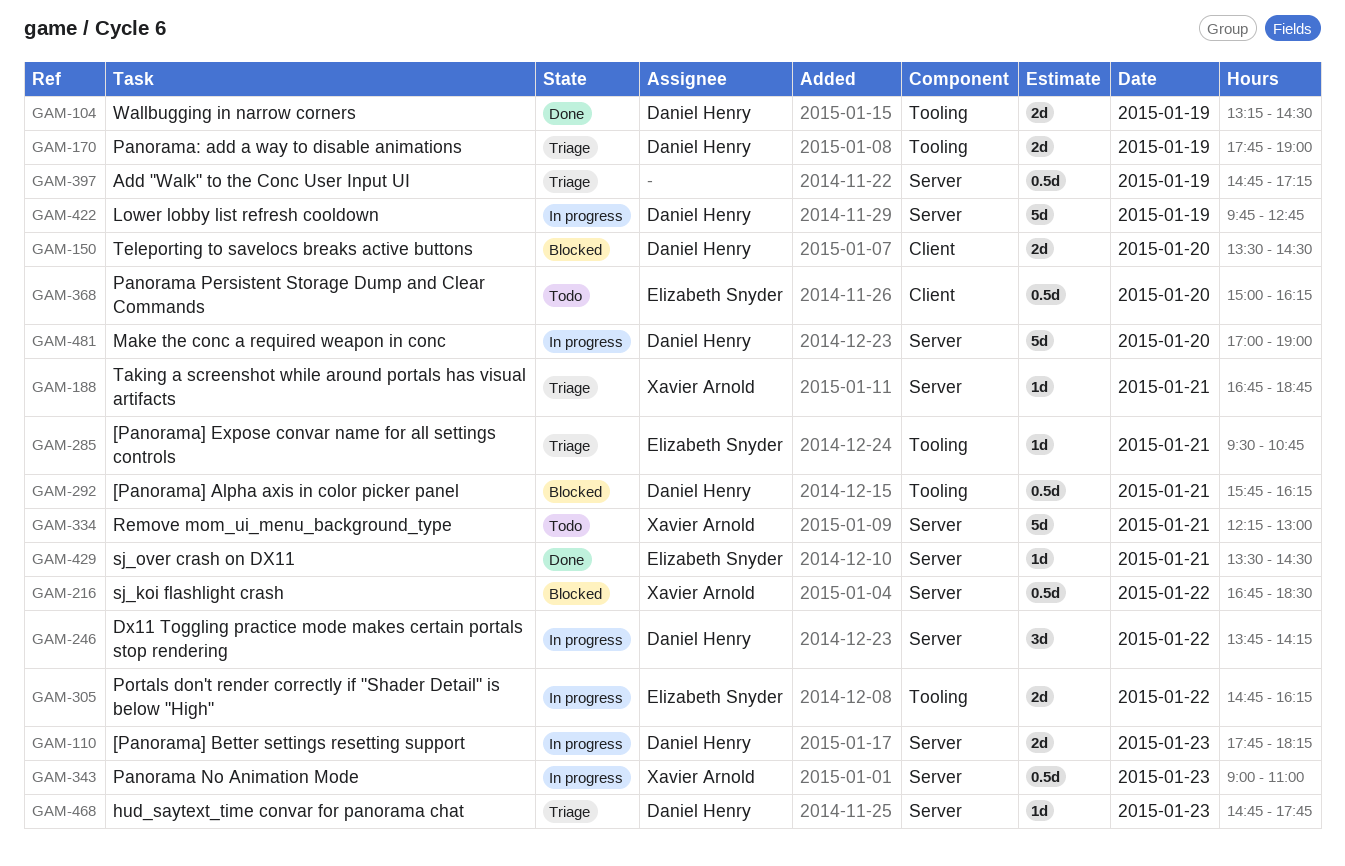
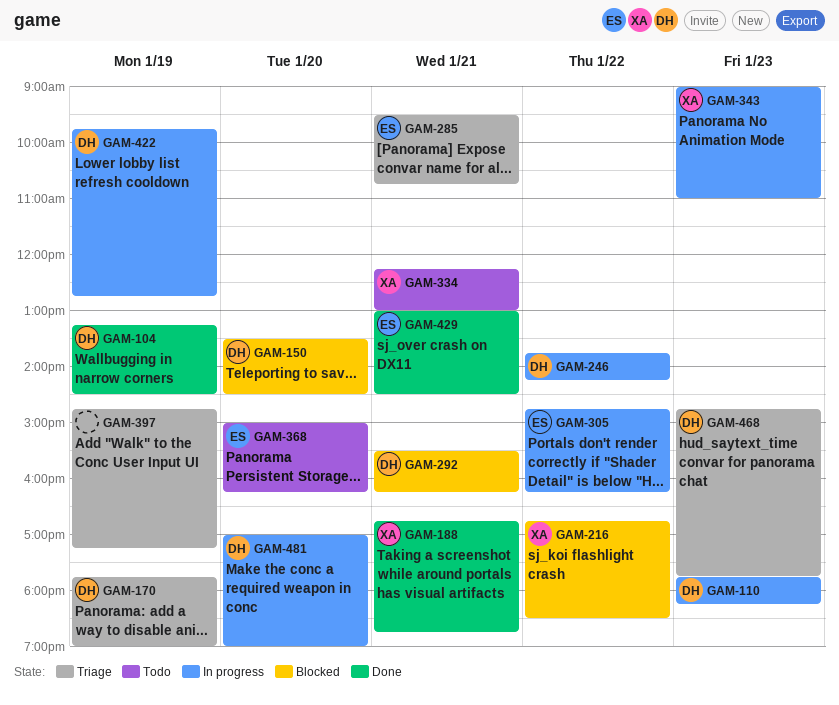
GAM-188, status: Triage -> Done
GAM-292, begins: 15:45 -> 15:30
GAM-429, begins: 13:30 -> 13:00

